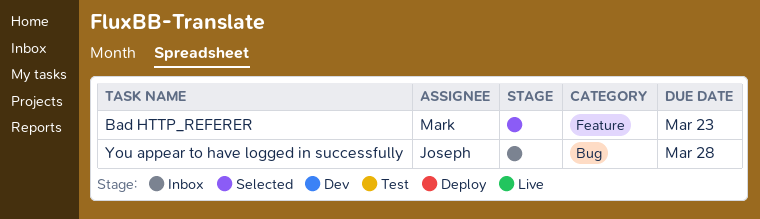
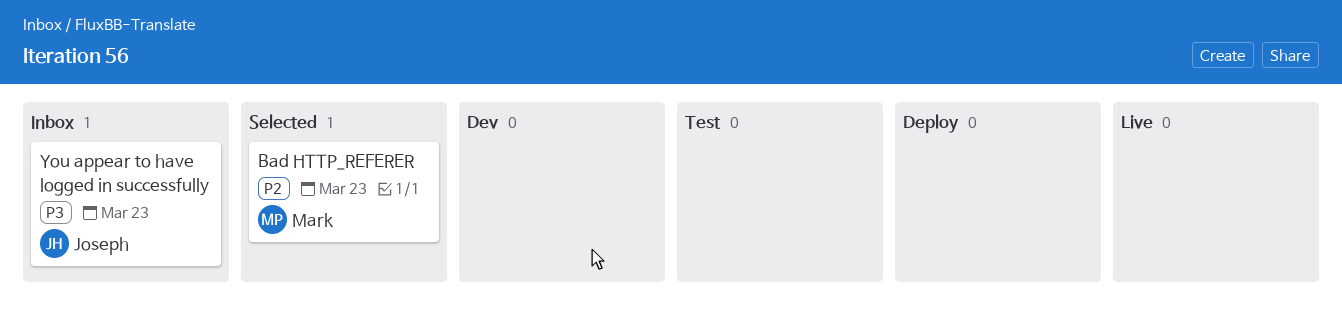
You appear to have logged in successfully, due: Mar 28 -> Mar 23

